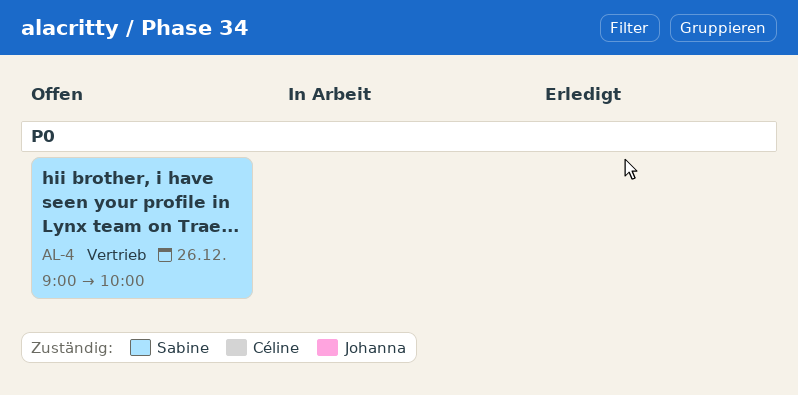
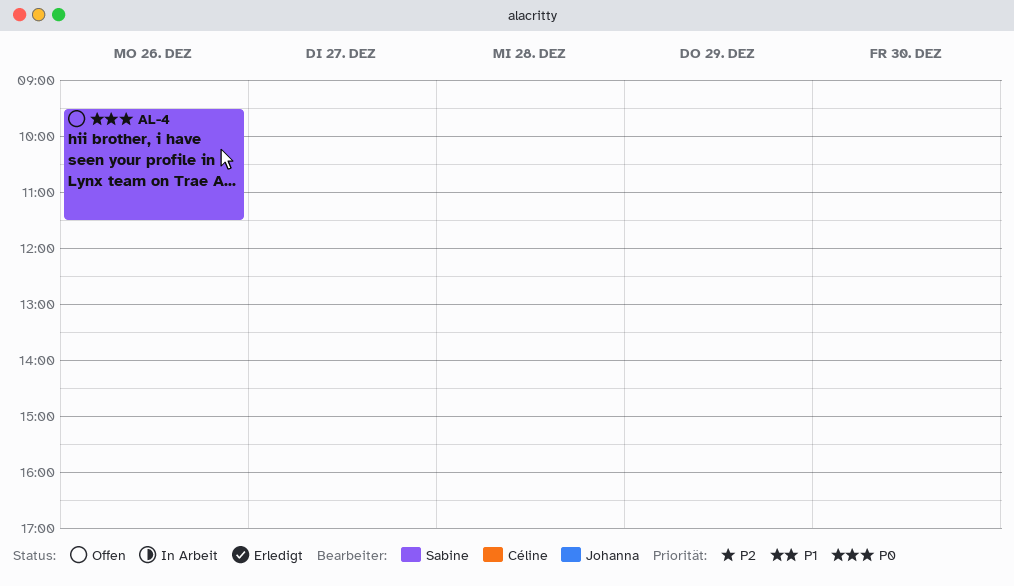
AL-4, begins: 09:00 -> 09:30
AL-4, ends: 10:00 -> 11:30

